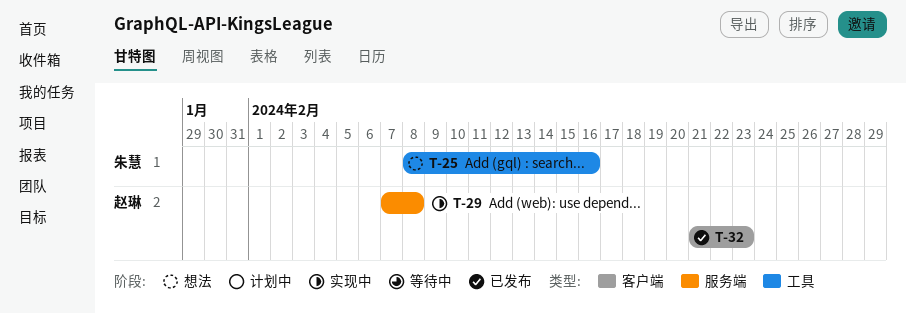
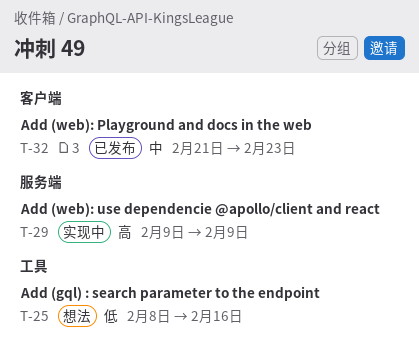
T-29, start: Feb 7 -> Feb 9
T-29, due: Feb 8 -> Feb 9

